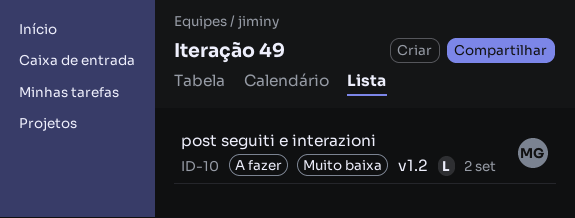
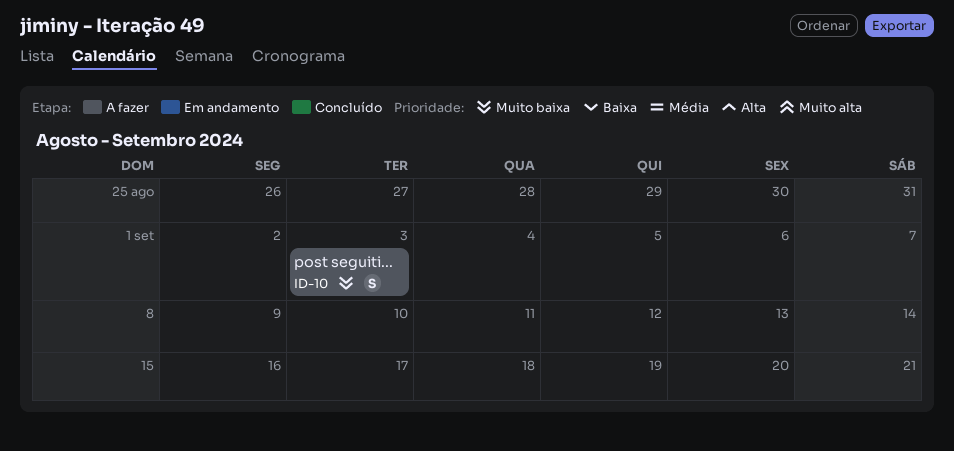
ID-10, estimate: L -> S
ID-10, due: Sep 2 -> Sep 3

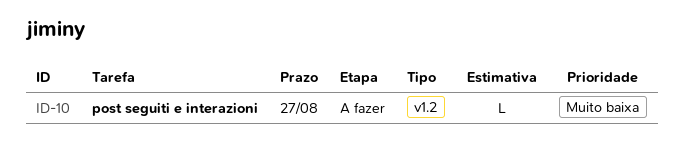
ID-10, estimate: S -> L
ID-10, due: Sep 3 -> Aug 27

